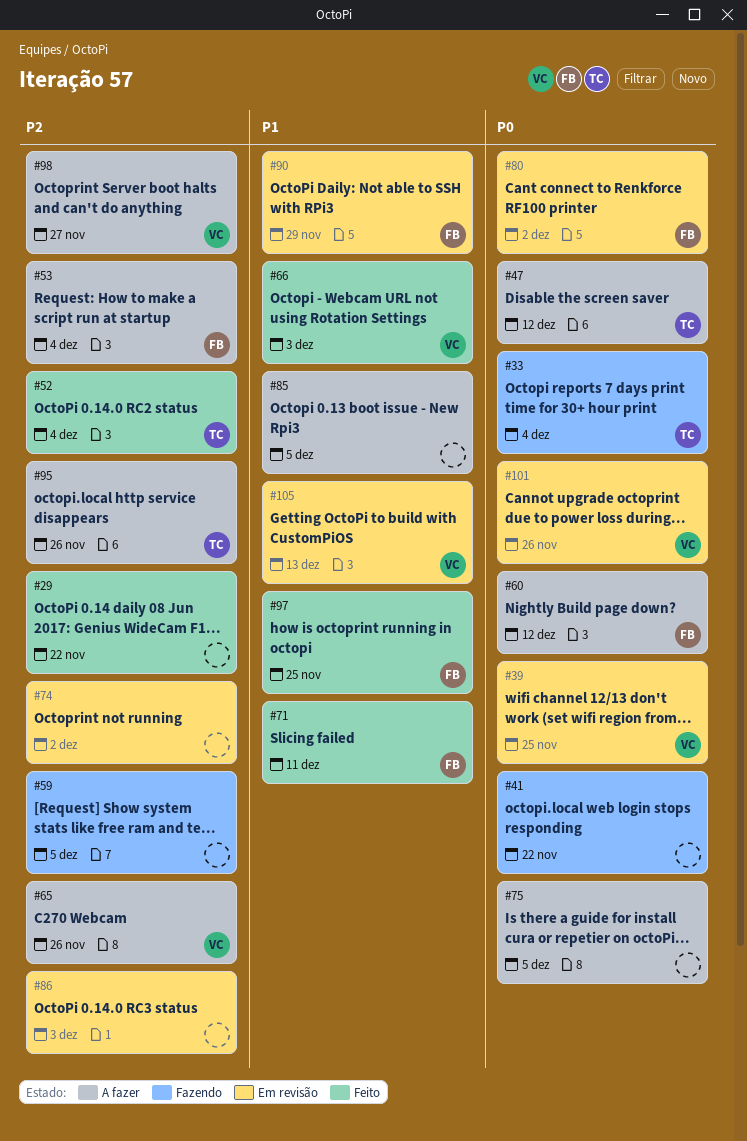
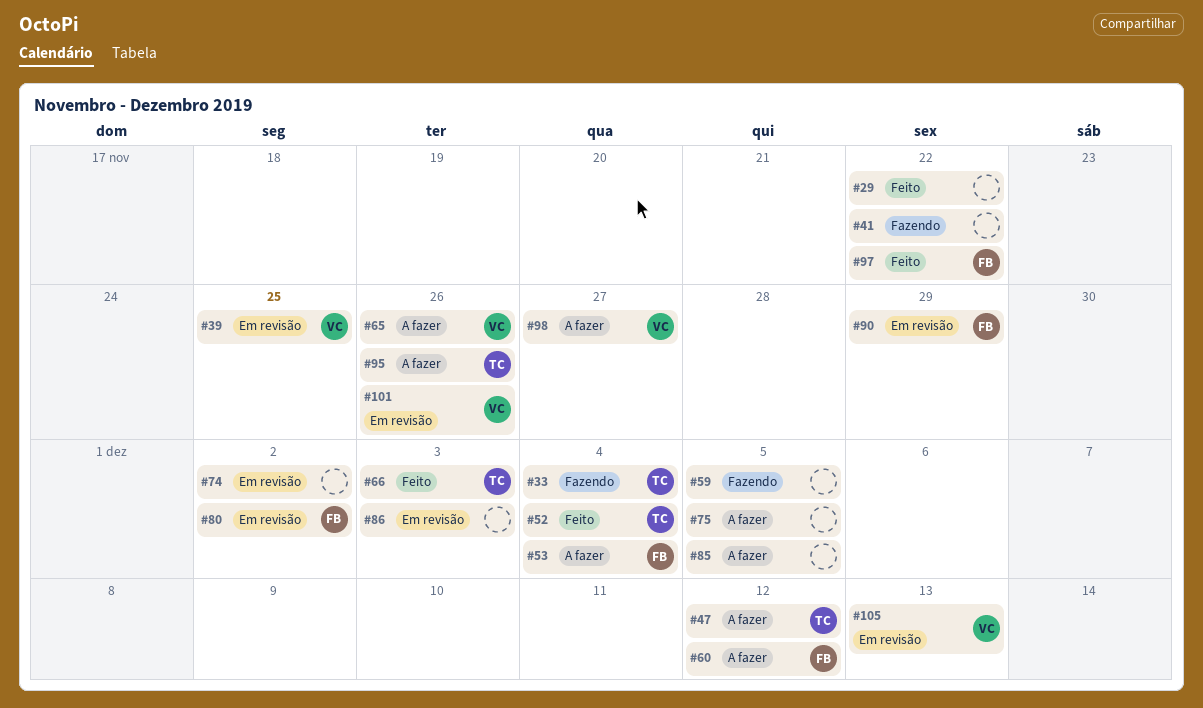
#66, owner: VC -> TC
#71: present -> none
#97, due: Nov 25 -> Nov 22

